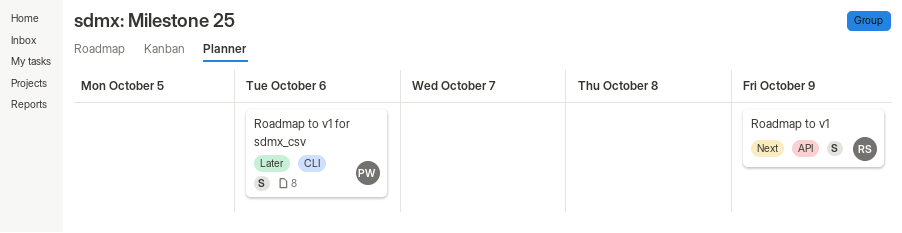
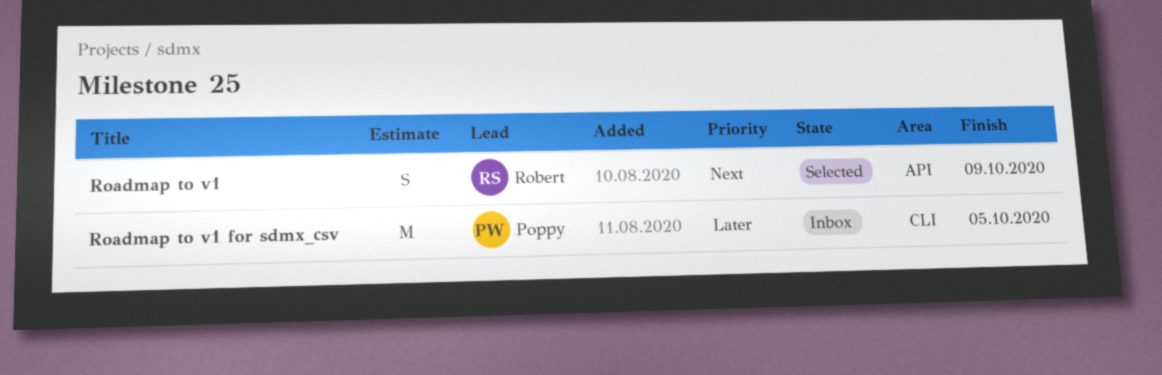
Roadmap to v1 for sdmx_csv, estimate: S -> M
Roadmap to v1 for sdmx_csv, due: Oct 6 -> Oct 5

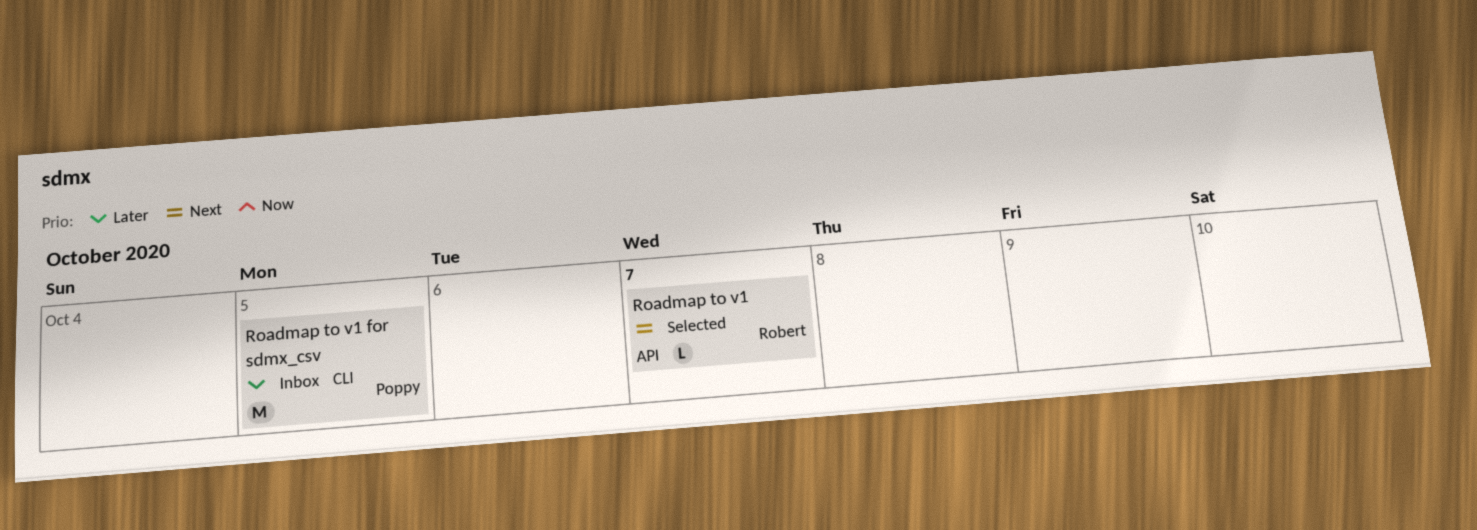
Roadmap to v1, estimate: S -> L
Roadmap to v1, due: Oct 9 -> Oct 7

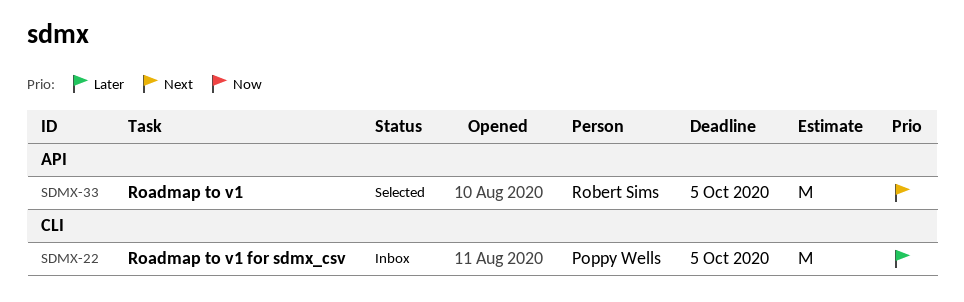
Roadmap to v1, estimate: L -> M
Roadmap to v1, due: Oct 7 -> Oct 5

